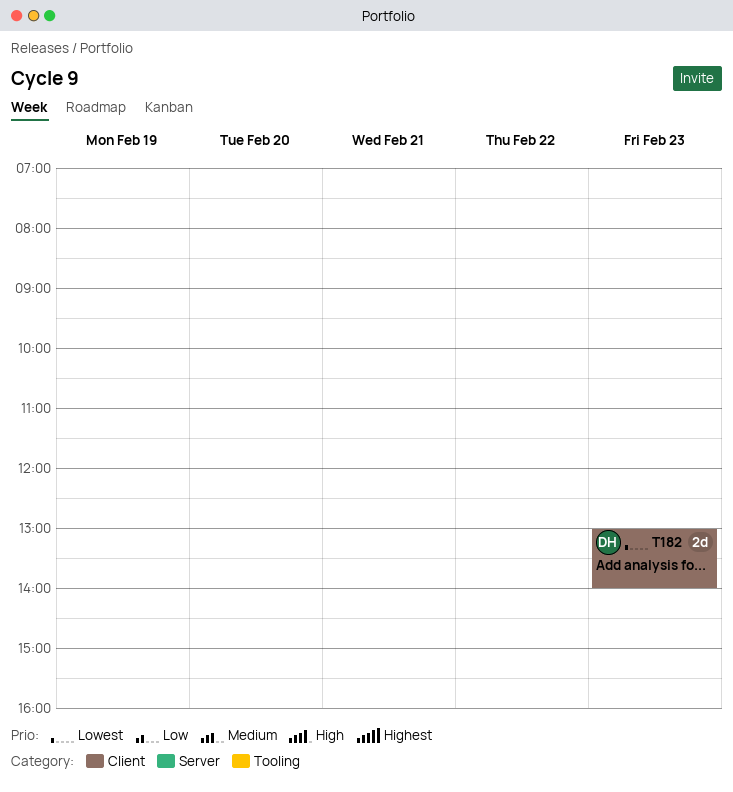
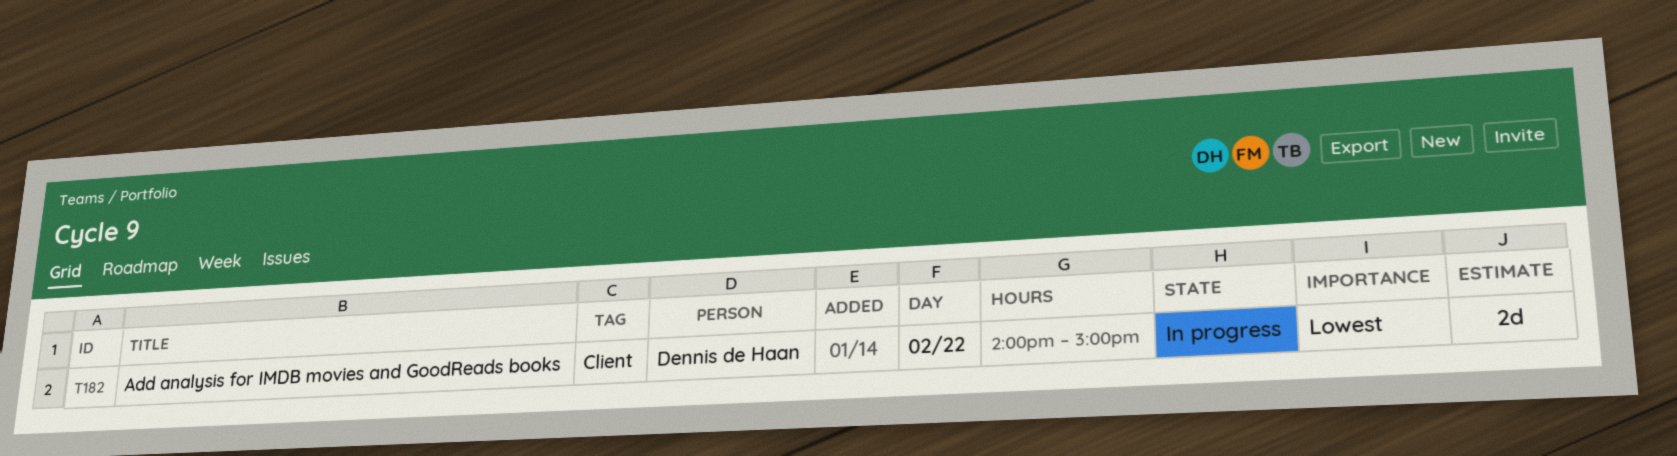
T182, day: Feb 23 -> Feb 22
T182, begins: 13:00 -> 14:00
T182, ends: 14:00 -> 15:00

